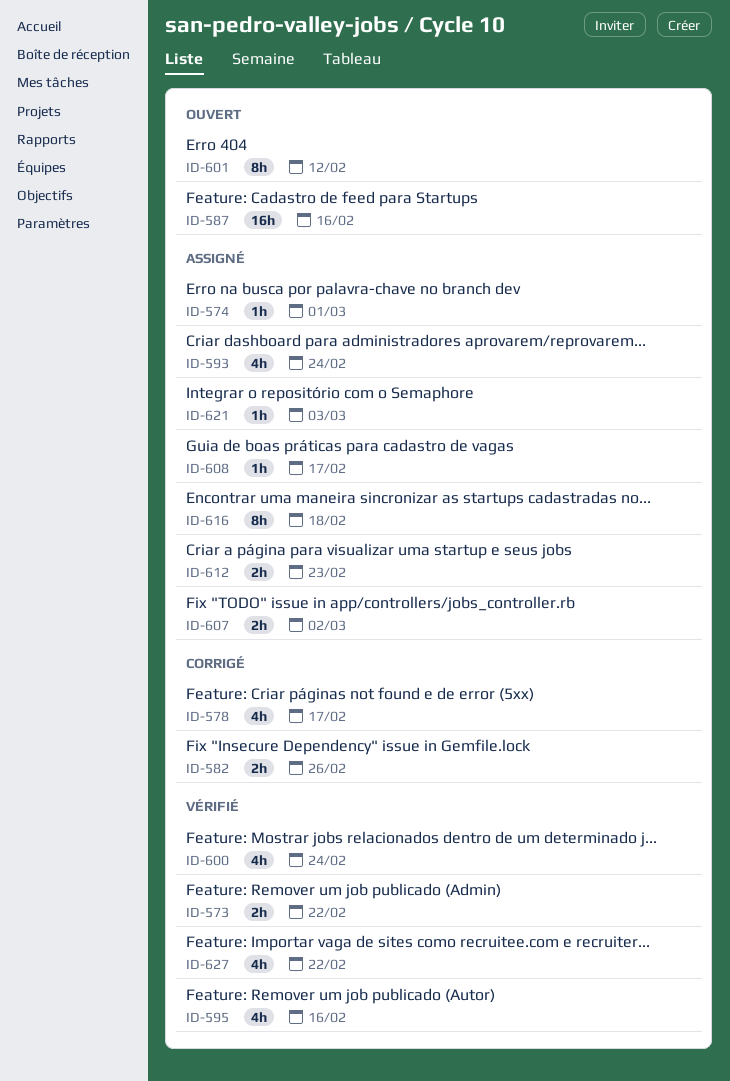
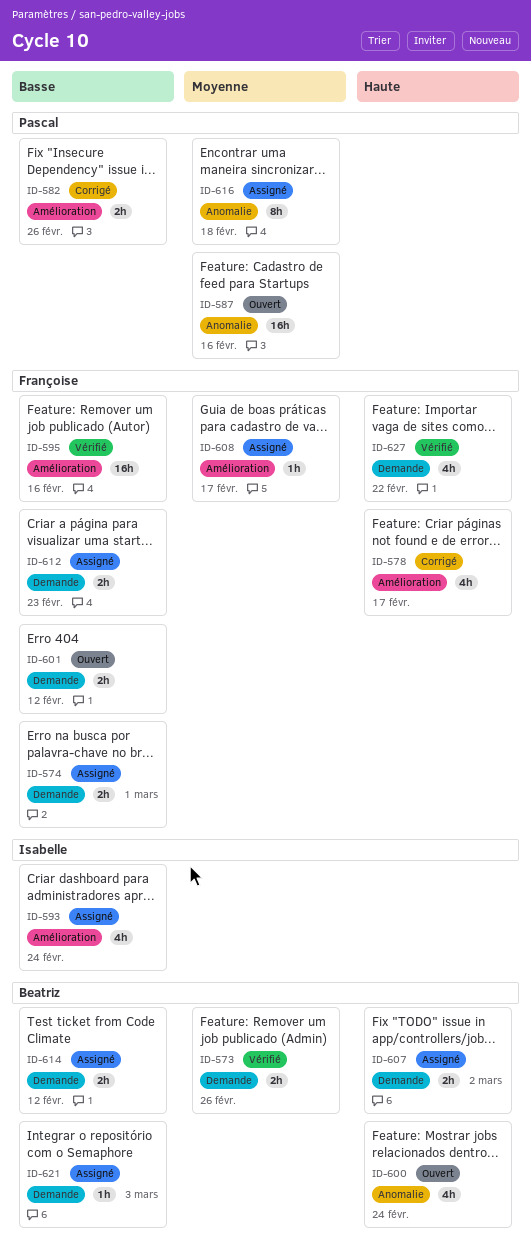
ID-573, due: Feb 22 -> Feb 26
ID-574, estimate: 1h -> 2h
ID-595, estimate: 4h -> 16h
ID-600, status: Vérifié -> Ouvert
ID-601, estimate: 8h -> 2h
ID-614: none -> present

